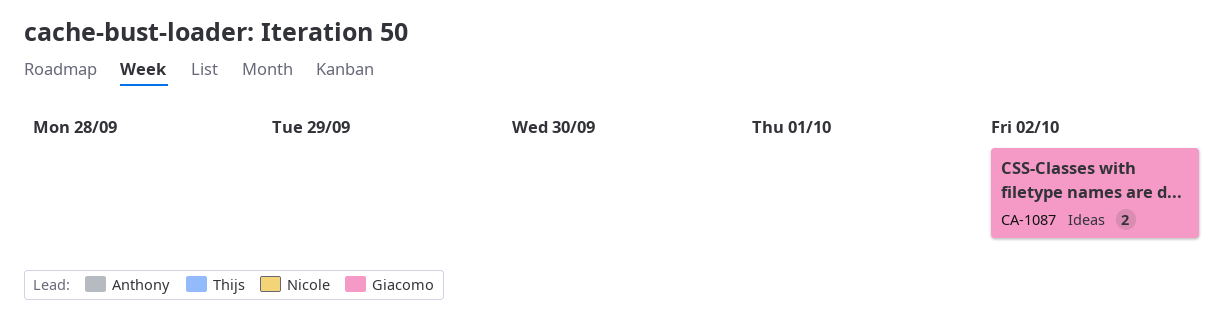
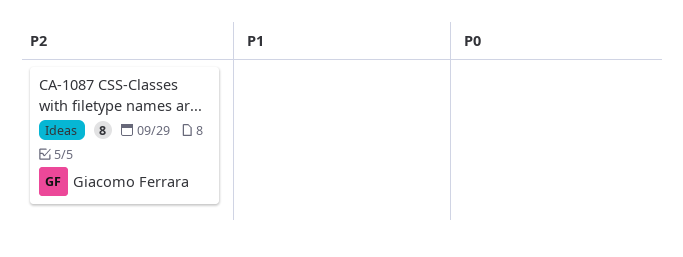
CA-1087, estimate: 2 -> 8
CA-1087, due: Oct 2 -> Sep 29

